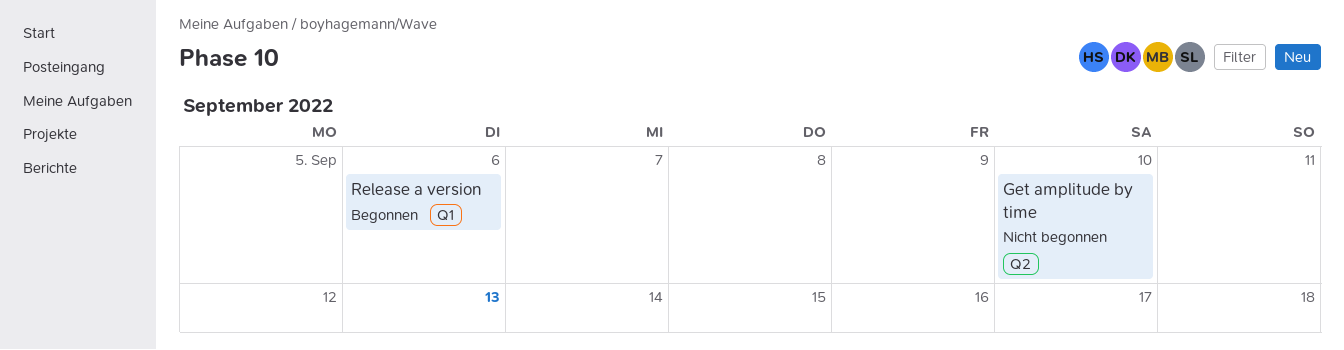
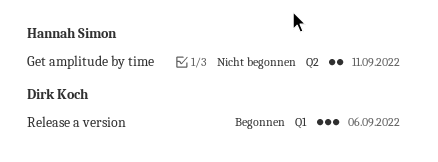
Get amplitude by time, due: Sep 10 -> Sep 11

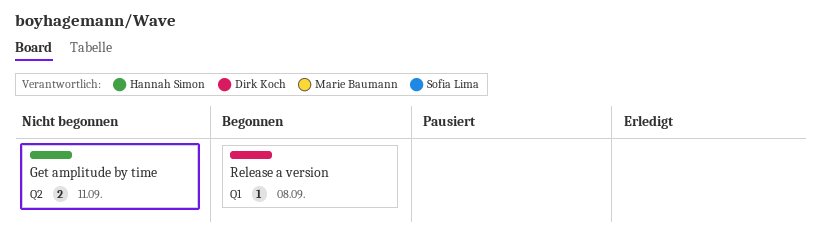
Release a version, estimate: 3 -> 1
Release a version, due: Sep 6 -> Sep 8

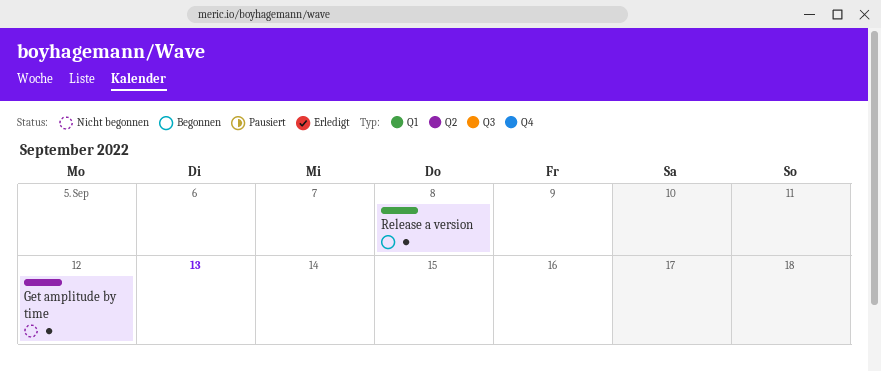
Get amplitude by time, estimate: 2 -> 1
Get amplitude by time, due: Sep 11 -> Sep 12

